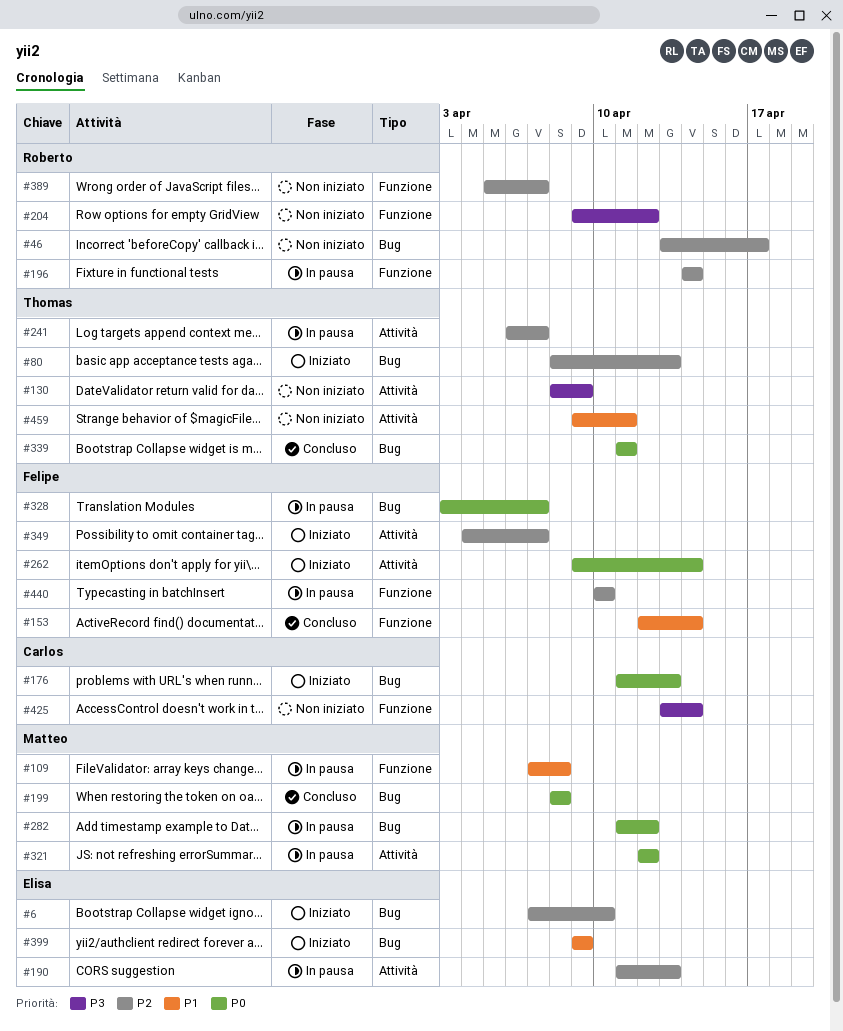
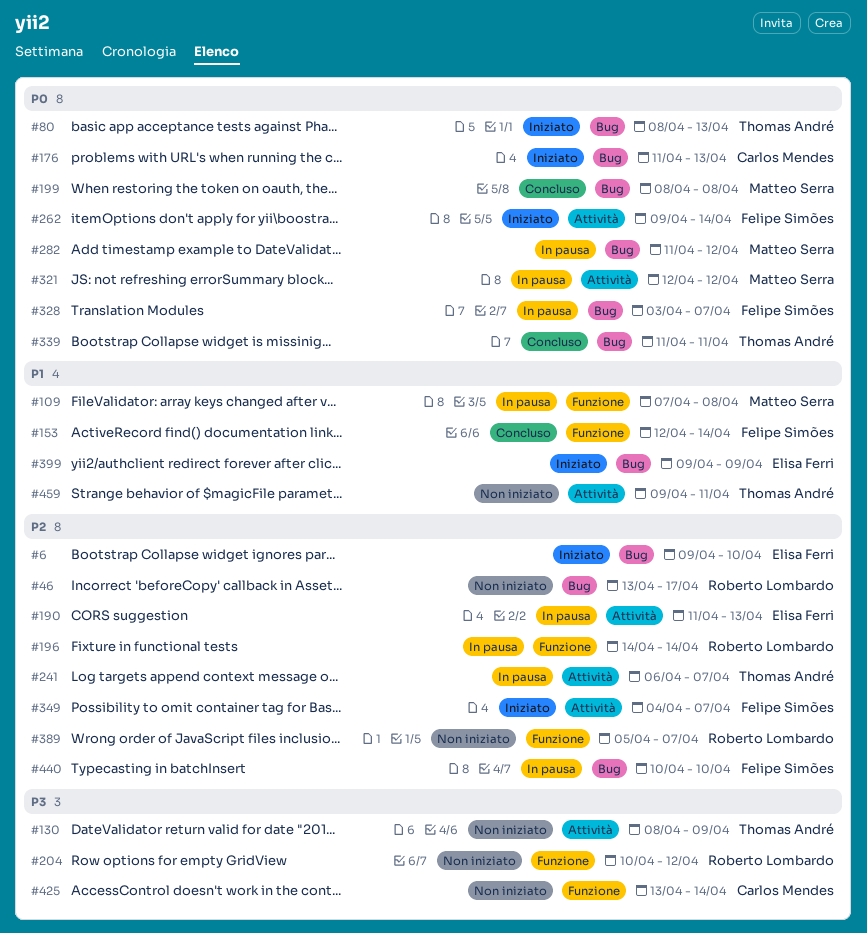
#6, start: Apr 7 -> Apr 9
#80, priority: P2 -> P0
#204, start: Apr 9 -> Apr 10
#440, label: Funzione -> Bug

